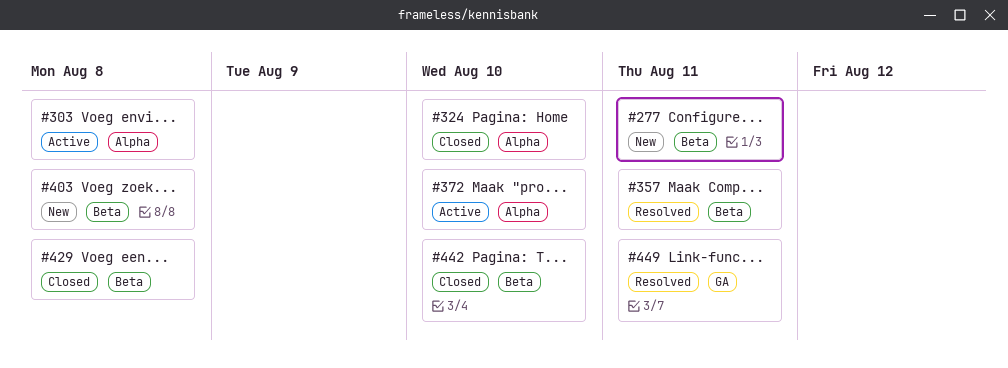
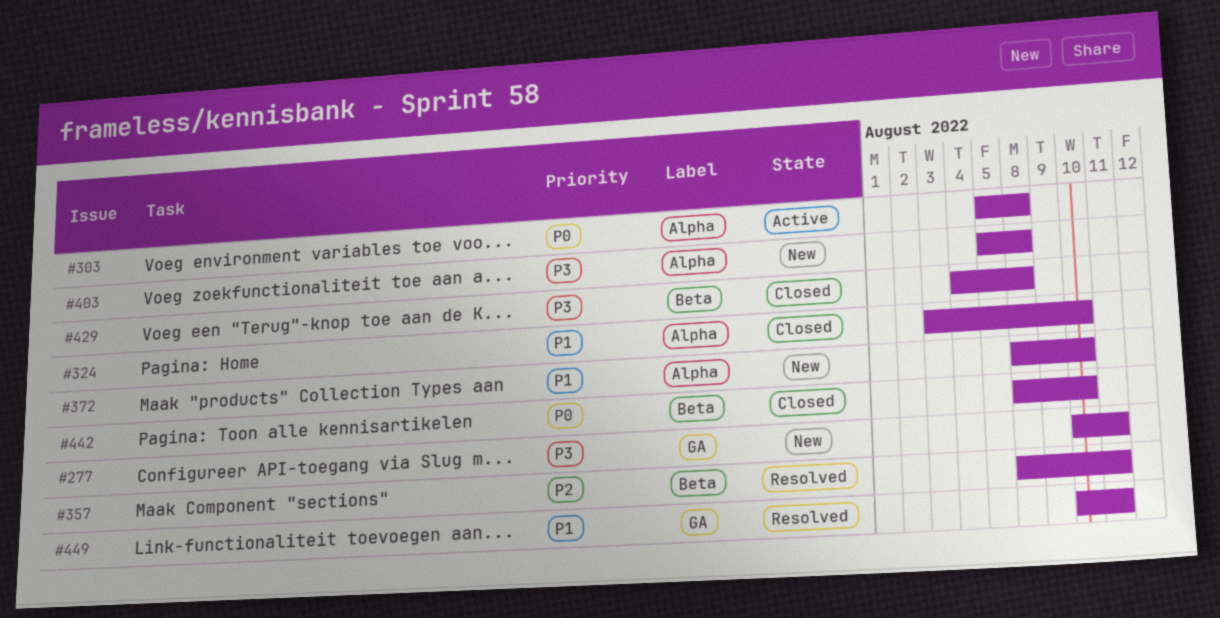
#277, label: Beta -> GA
#372, status: Active -> New
#403, label: Beta -> Alpha

